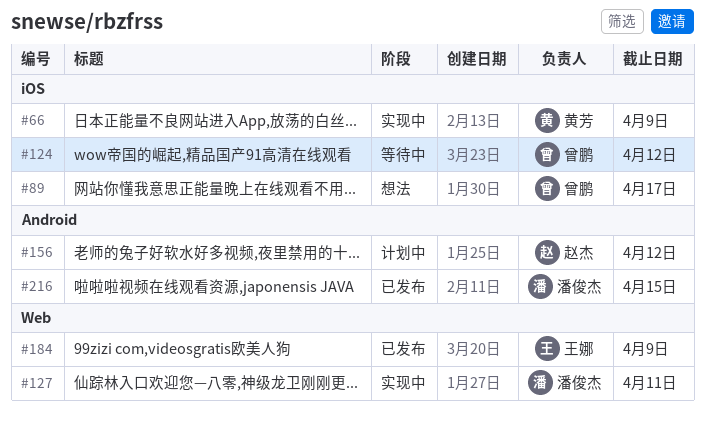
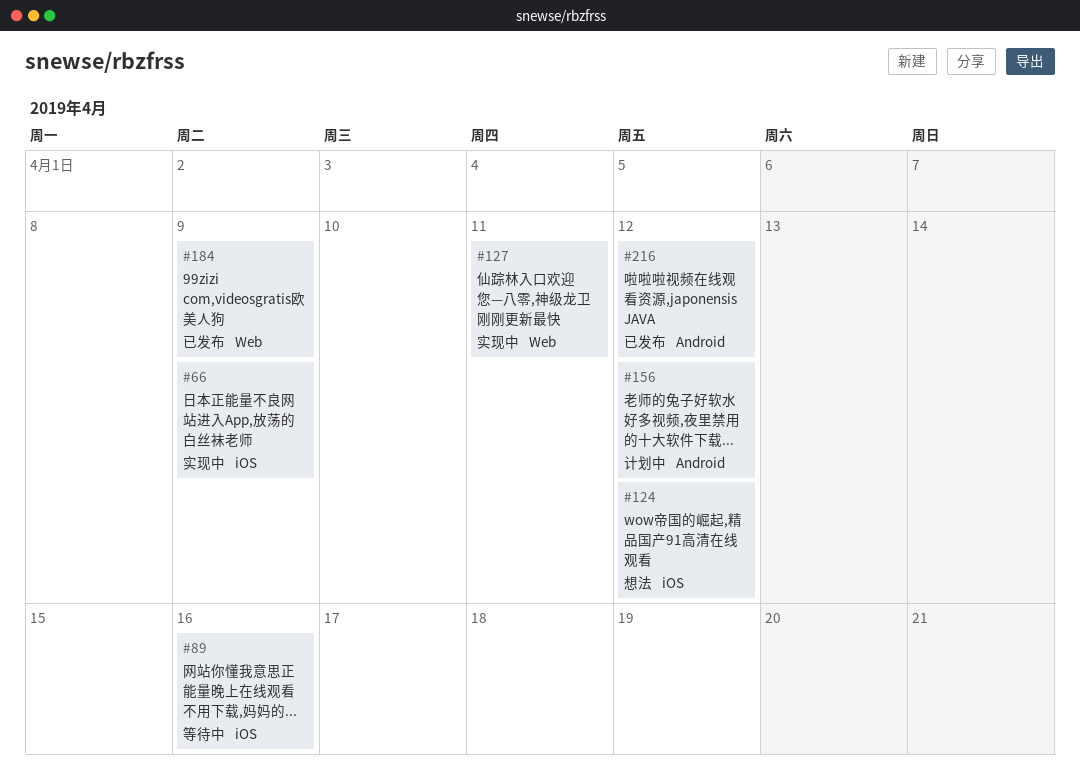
#89, status: 想法 -> 等待中
#89, due: Apr 17 -> Apr 16
#124, status: 等待中 -> 想法
#216, due: Apr 15 -> Apr 12

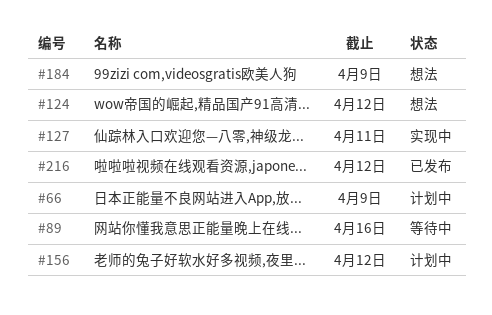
#66, status: 实现中 -> 计划中
#184, status: 已发布 -> 想法

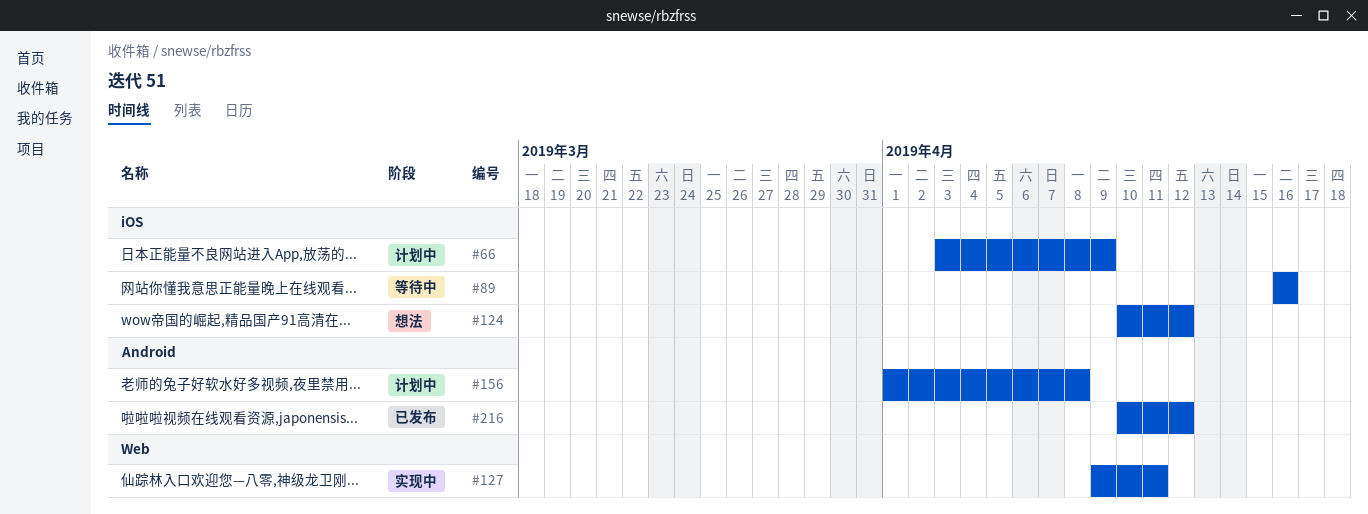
#156, due: Apr 12 -> Apr 8
#184: present -> none

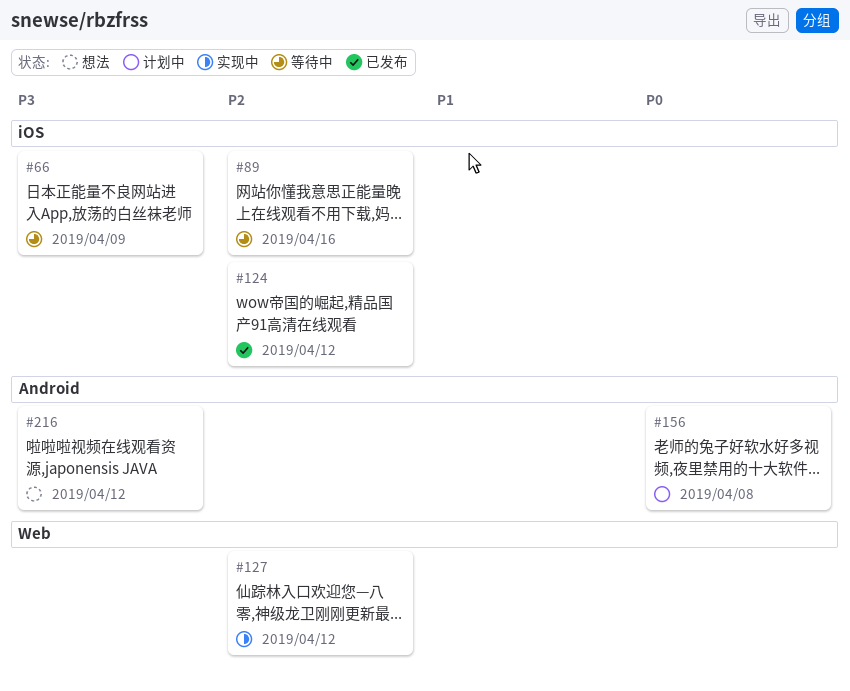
#66, status: 计划中 -> 等待中
#124, status: 想法 -> 已发布
#127, due: Apr 11 -> Apr 12
#216, status: 已发布 -> 想法

